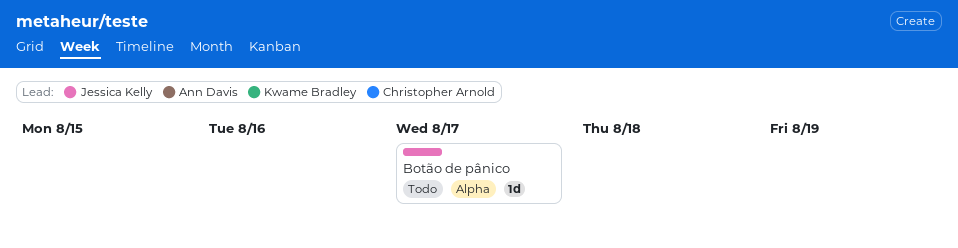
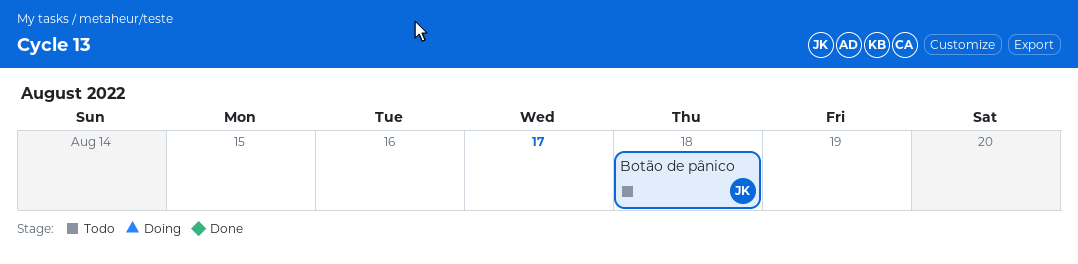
Botão de pânico, due: Aug 17 -> Aug 18

